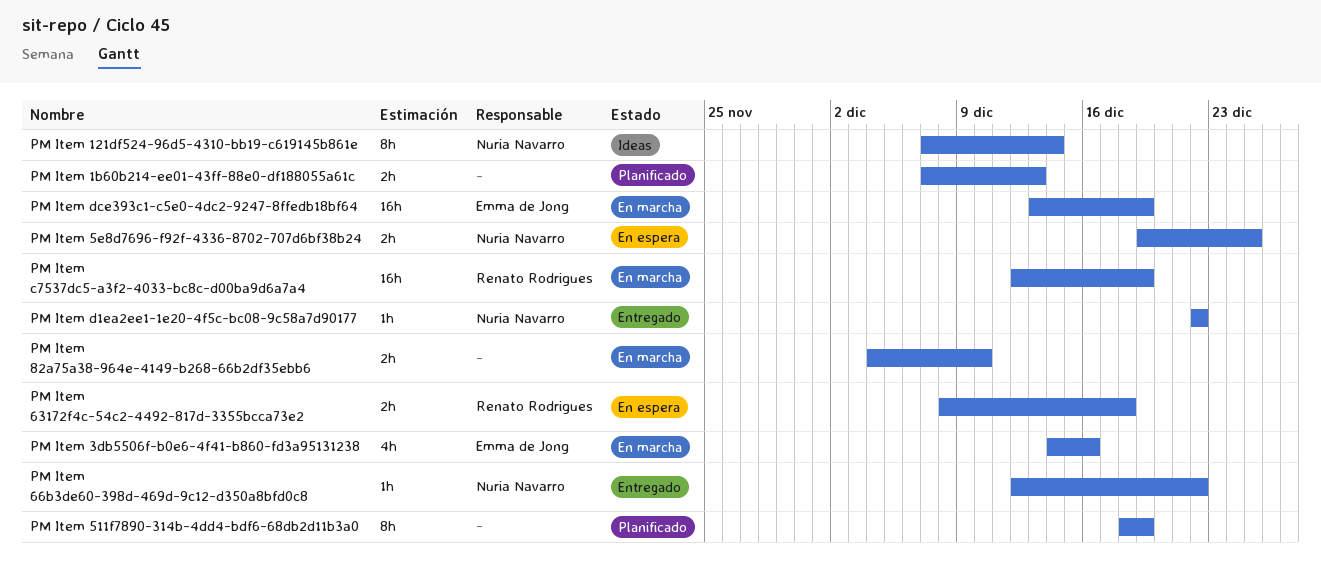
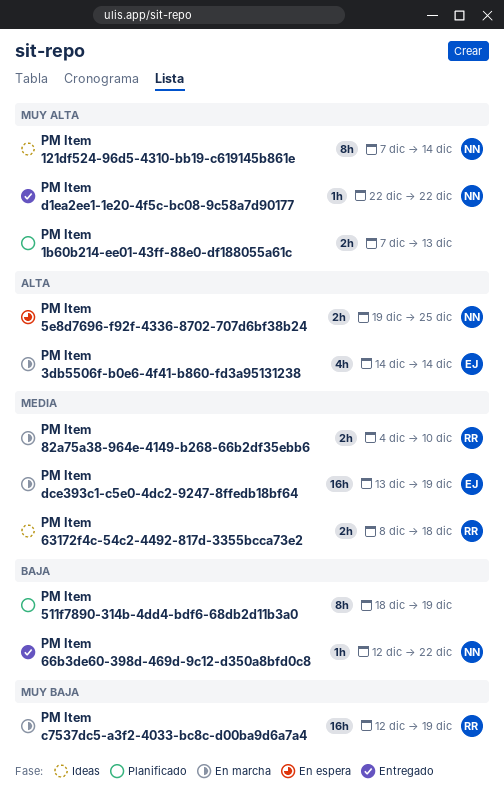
PM Item 3db5506f-b0e6-4f41-b860-fd3a95131238, due: Dec 16 -> Dec 14
PM Item 63172f4c-54c2-4492-817d-3355bcca73e2, status: En espera -> Ideas
PM Item 82a75a38-964e-4149-b268-66b2df35ebb6, owner: none -> Renato Rodrigues

